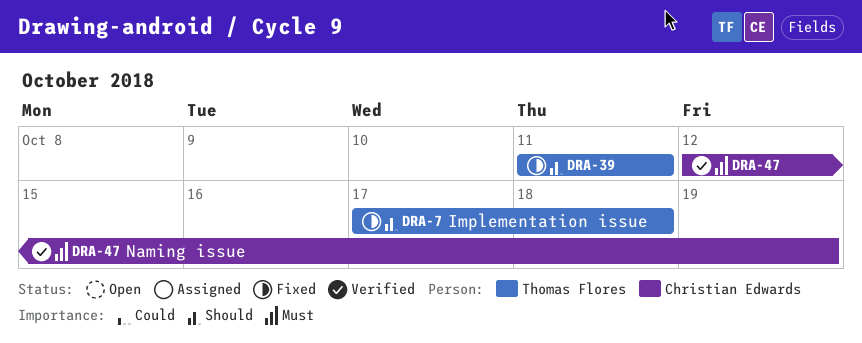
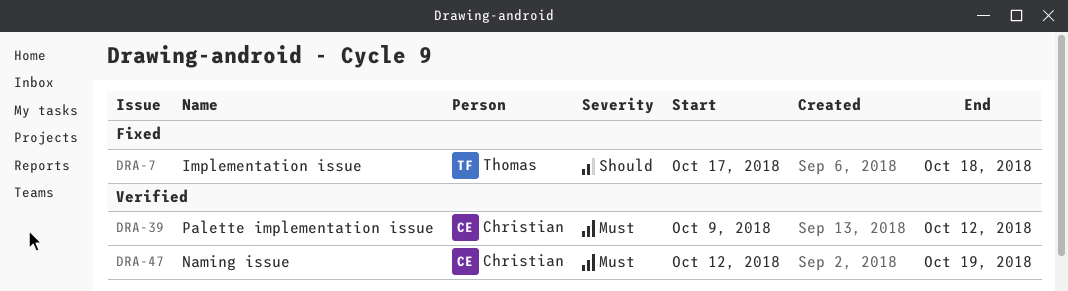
DRA-39, status: Fixed -> Verified
DRA-39, owner: Thomas Flores -> Christian Edwards
DRA-39, priority: Should -> Must
DRA-39, start: Oct 11 -> Oct 9
DRA-39, due: Oct 11 -> Oct 12

